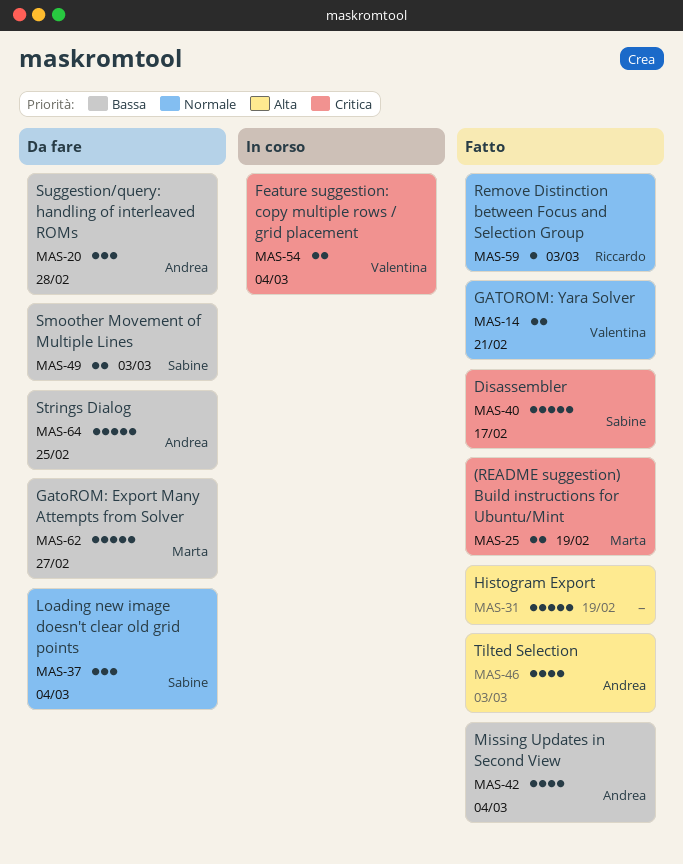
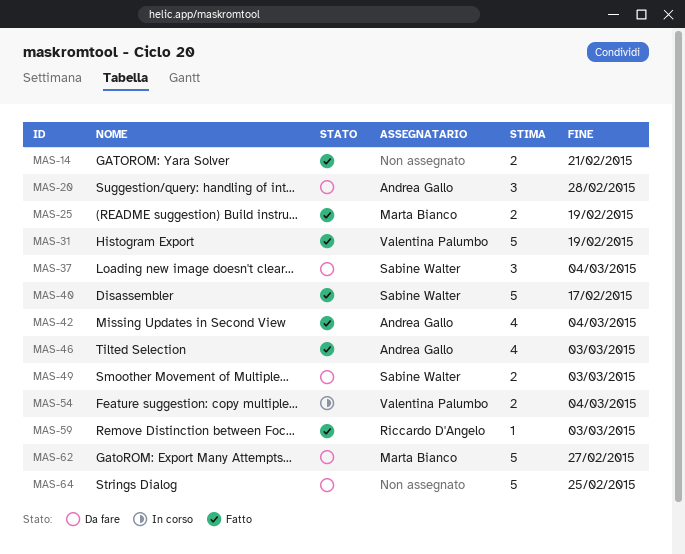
MAS-14, owner: Valentina Palumbo -> none
MAS-31, owner: none -> Valentina Palumbo
MAS-64, owner: Andrea Gallo -> none

